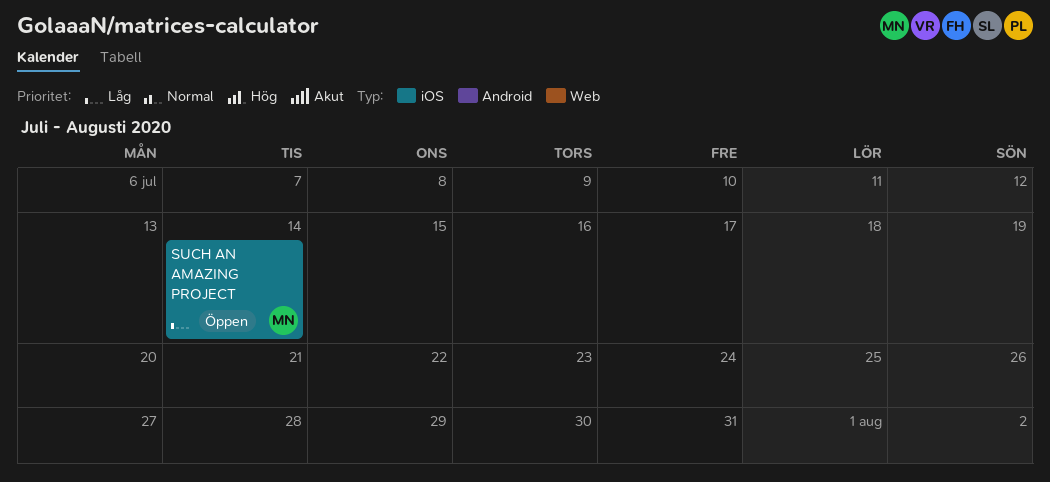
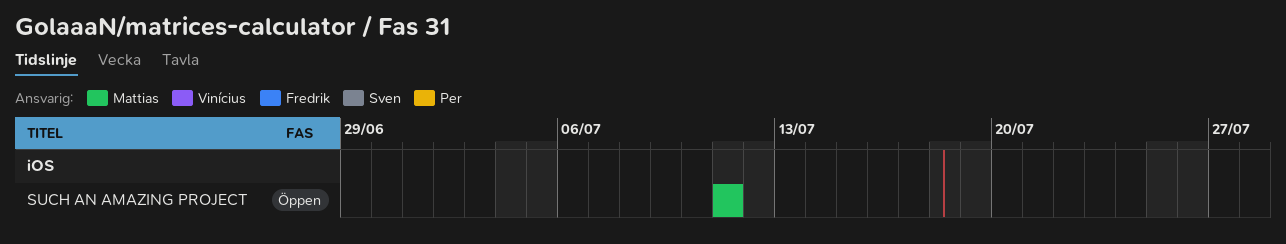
SUCH AN AMAZING PROJECT, due: Jul 14 -> Jul 11

